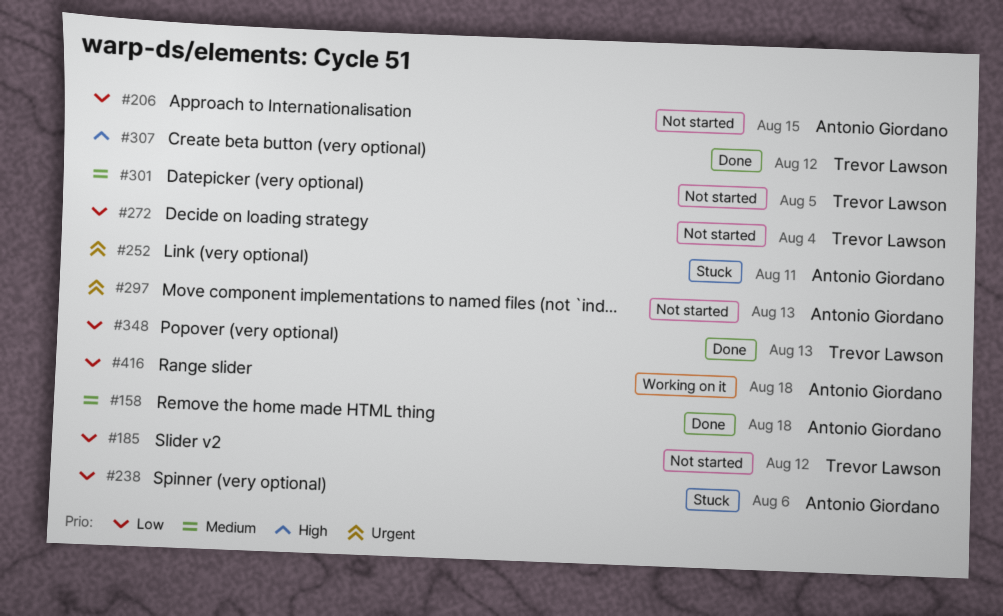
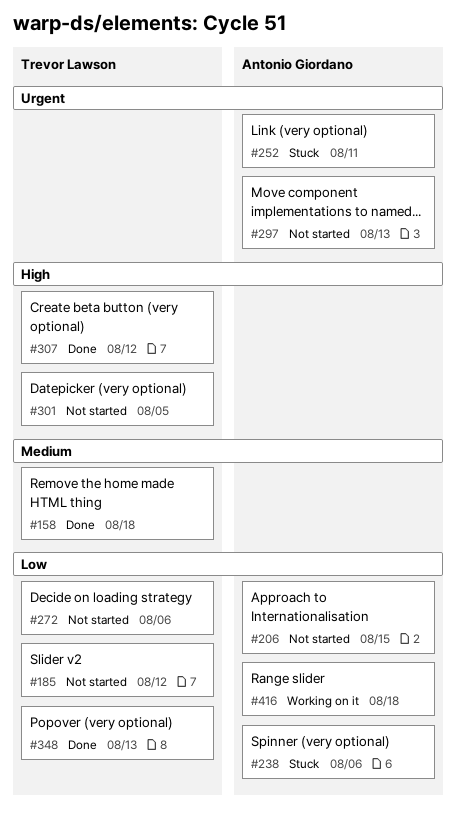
#158, owner: Antonio Giordano -> Trevor Lawson
#272, due: Aug 4 -> Aug 6
#301, priority: Medium -> High

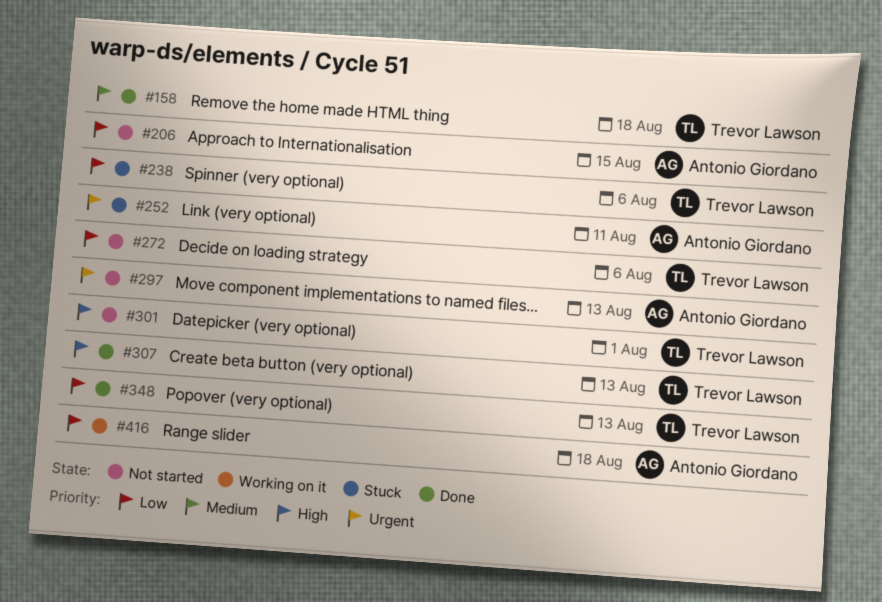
#185: present -> none
#238, owner: Antonio Giordano -> Trevor Lawson
#301, due: Aug 5 -> Aug 1
#307, due: Aug 12 -> Aug 13

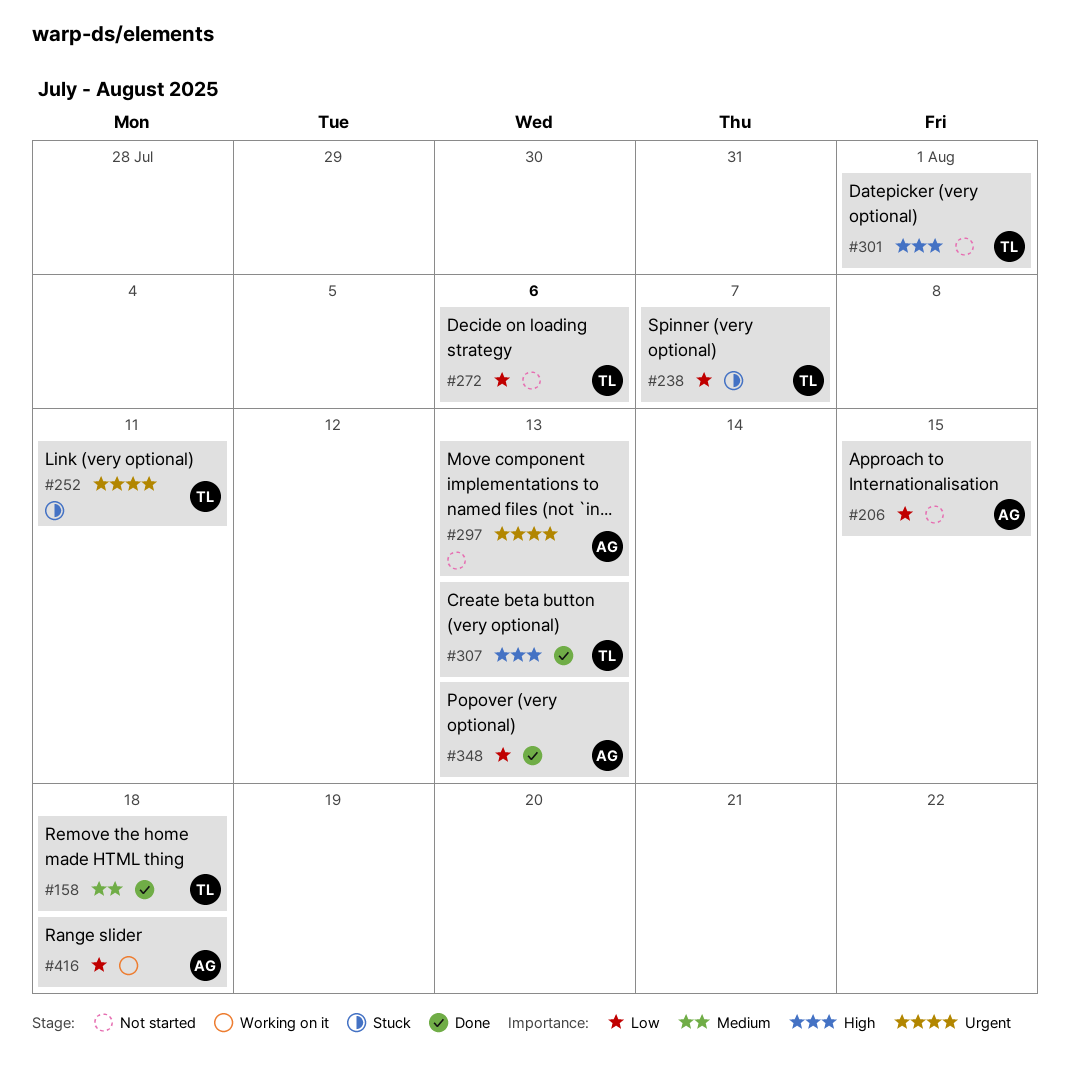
#238, due: Aug 6 -> Aug 7
#252, owner: Antonio Giordano -> Trevor Lawson
#348, owner: Trevor Lawson -> Antonio Giordano

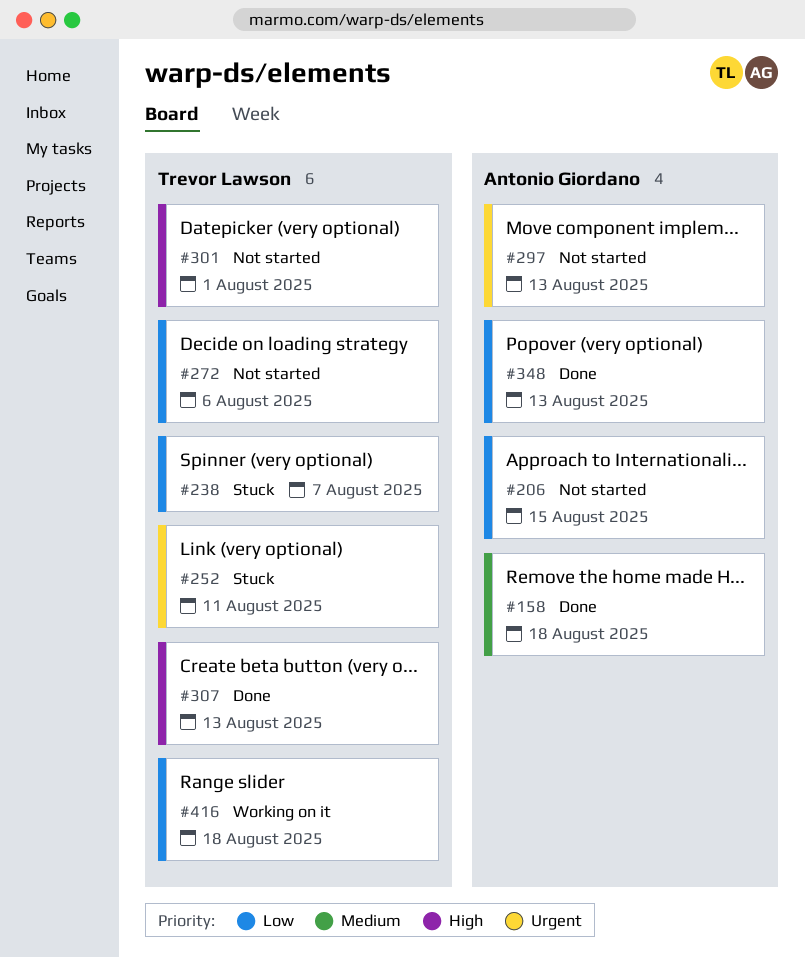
#158, owner: Trevor Lawson -> Antonio Giordano
#416, owner: Antonio Giordano -> Trevor Lawson

